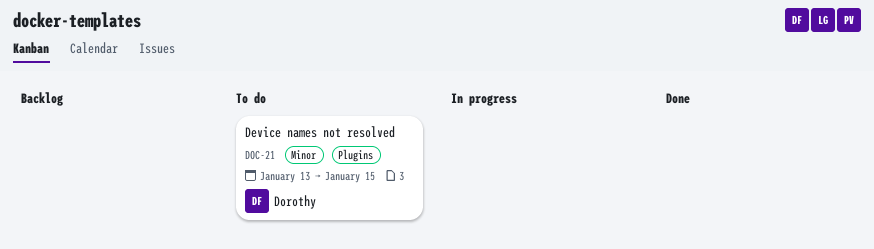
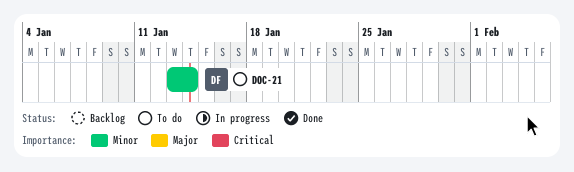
DOC-21, due: Jan 15 -> Jan 14

